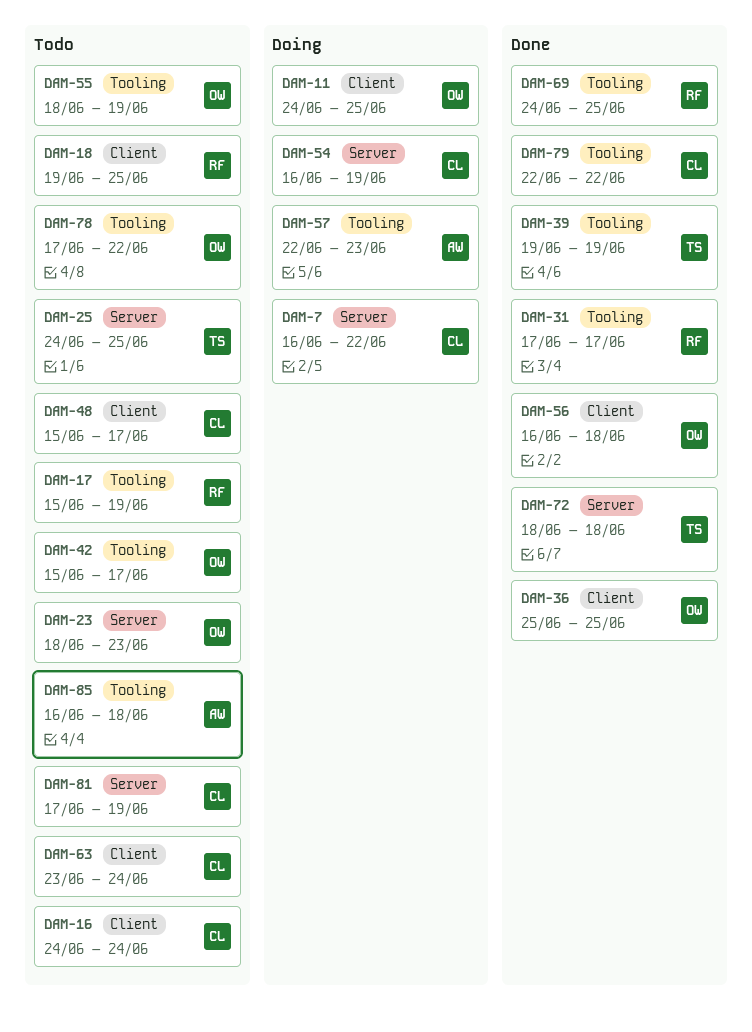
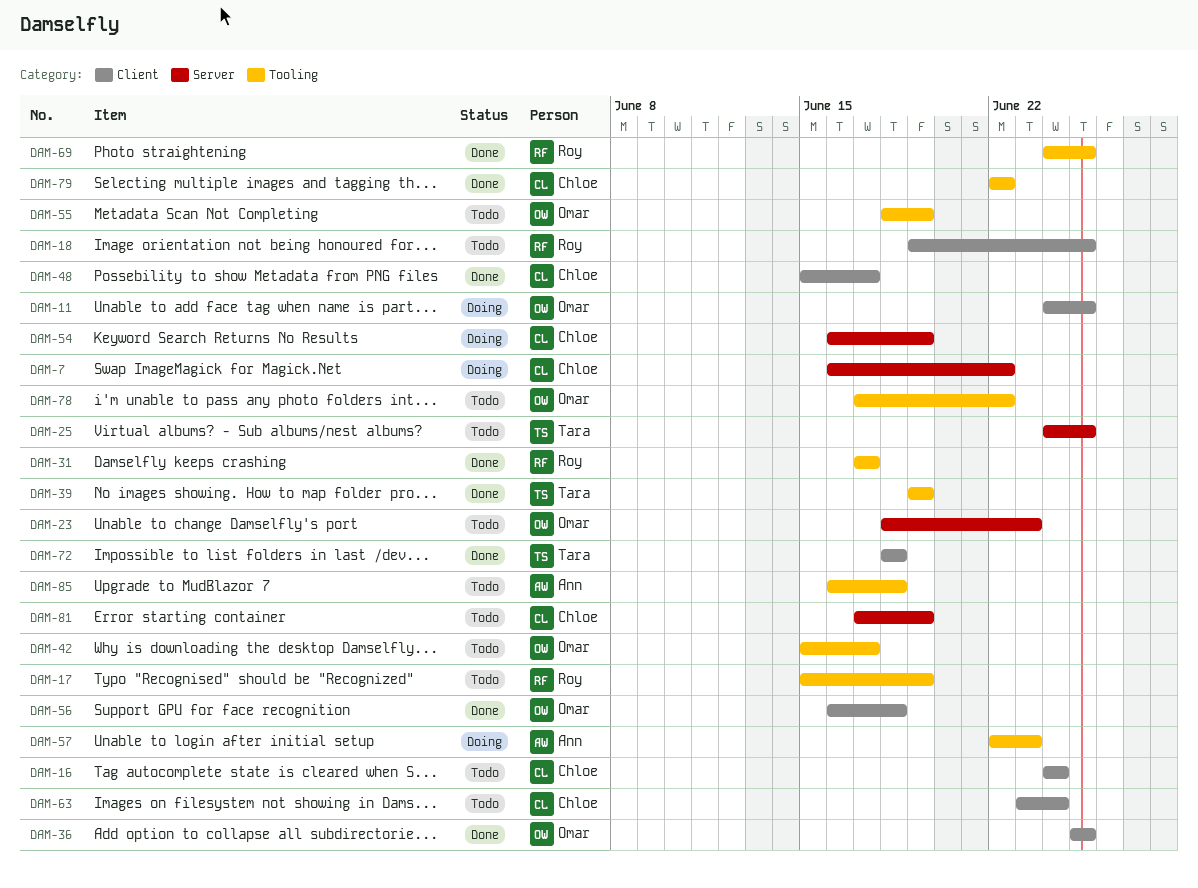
DAM-48, status: Todo -> Done
DAM-72, label: Server -> Client

